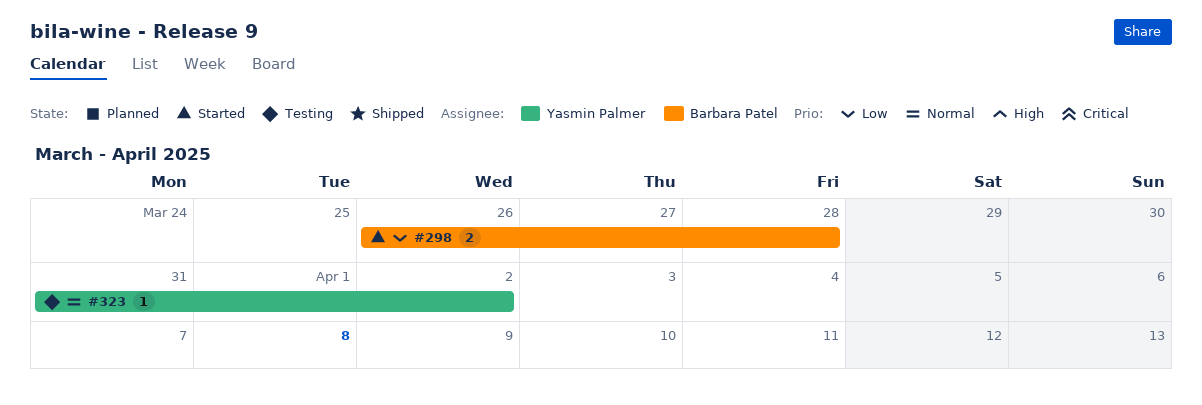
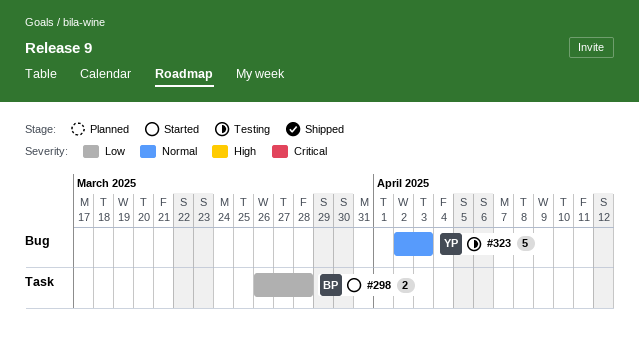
#323, estimate: 1 -> 5
#323, start: Mar 31 -> Apr 2
#323, due: Apr 2 -> Apr 3

